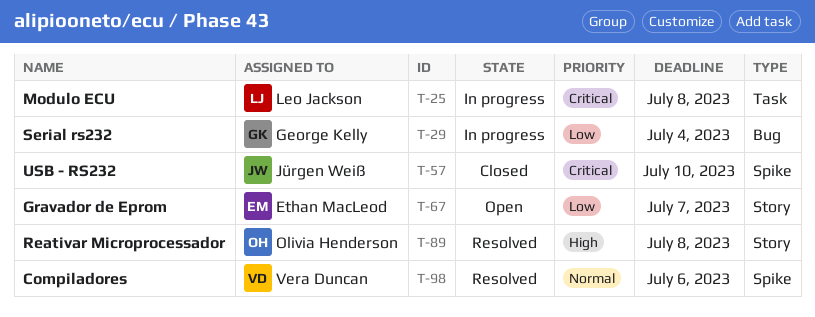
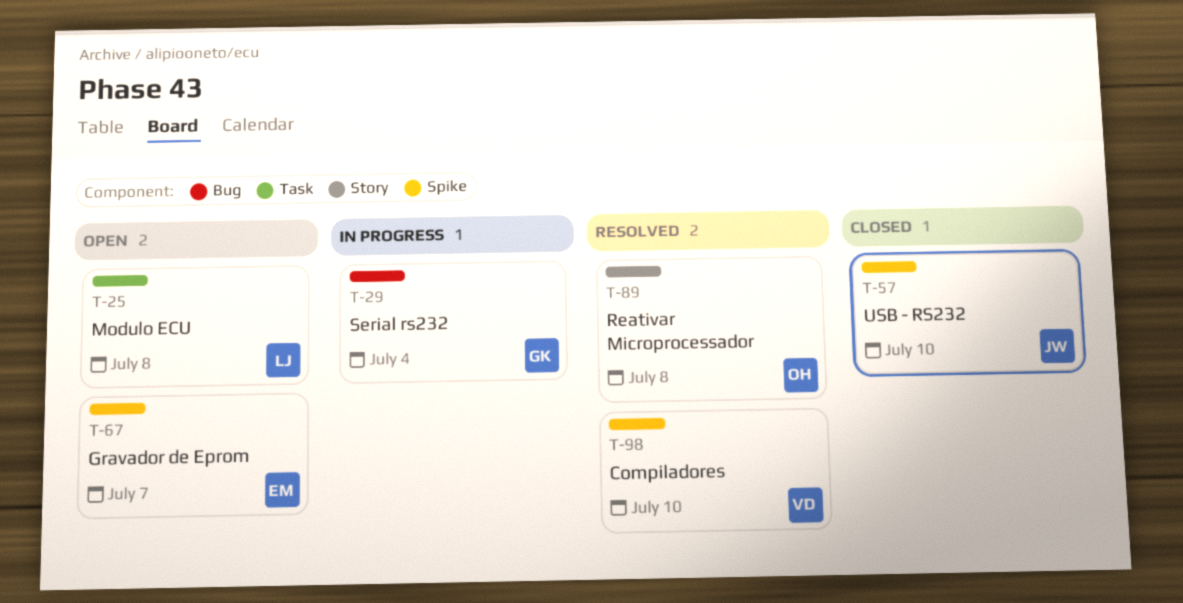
T-25, status: In progress -> Open
T-67, label: Story -> Spike
T-98, due: Jul 6 -> Jul 10

